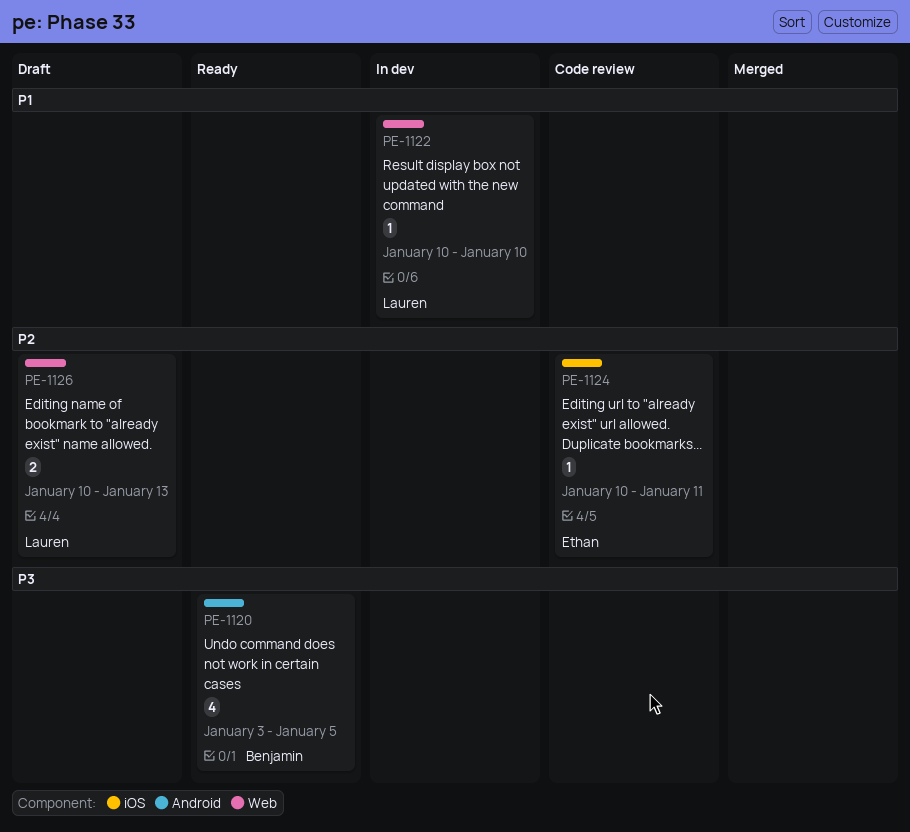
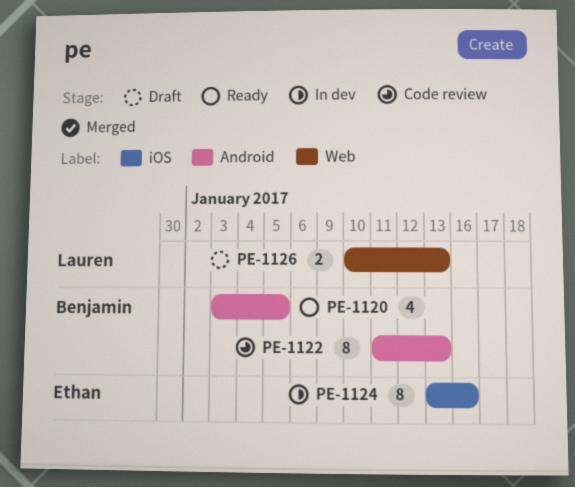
PE-1122, status: In dev -> Code review
PE-1122, owner: Lauren -> Benjamin
PE-1122, label: Web -> Android
PE-1122, estimate: 1 -> 8
PE-1122, start: Jan 10 -> Jan 11
PE-1122, due: Jan 10 -> Jan 13
PE-1124, status: Code review -> In dev
PE-1124, estimate: 1 -> 8
PE-1124, start: Jan 10 -> Jan 13
PE-1124, due: Jan 11 -> Jan 16

